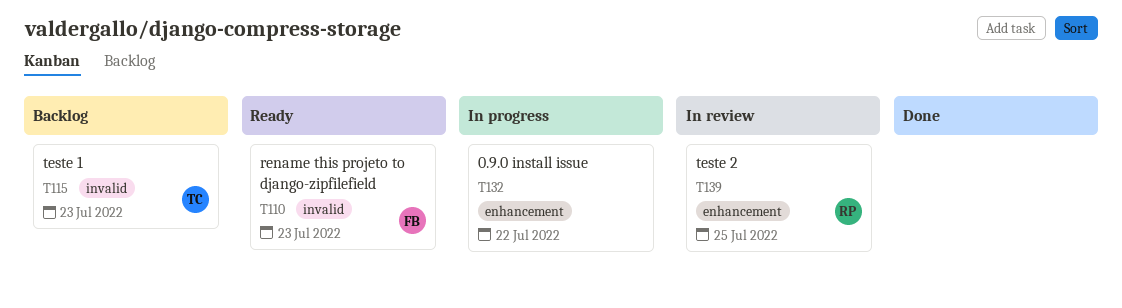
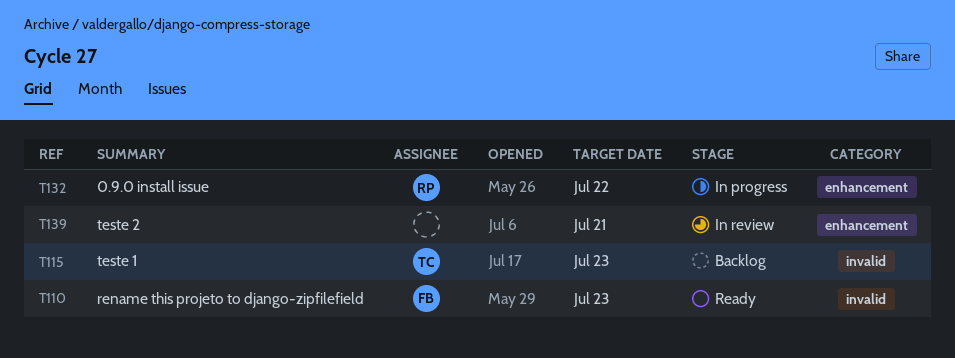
T132, owner: none -> RP
T139, owner: RP -> none
T139, due: Jul 25 -> Jul 21

